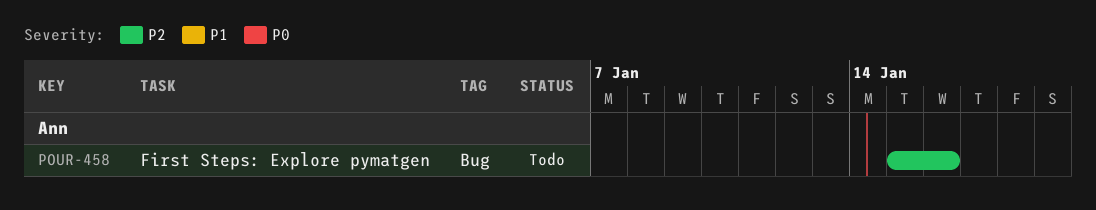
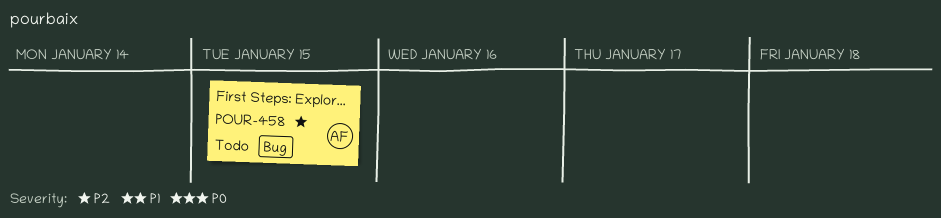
POUR-458, due: Jan 16 -> Jan 15

